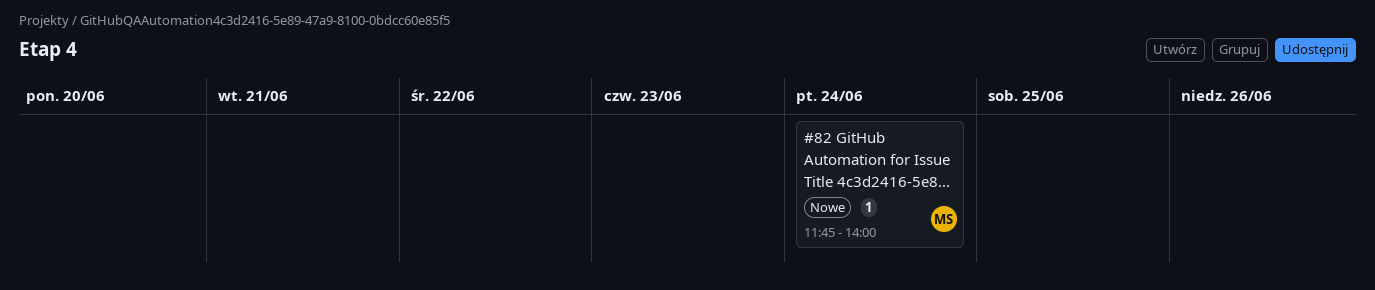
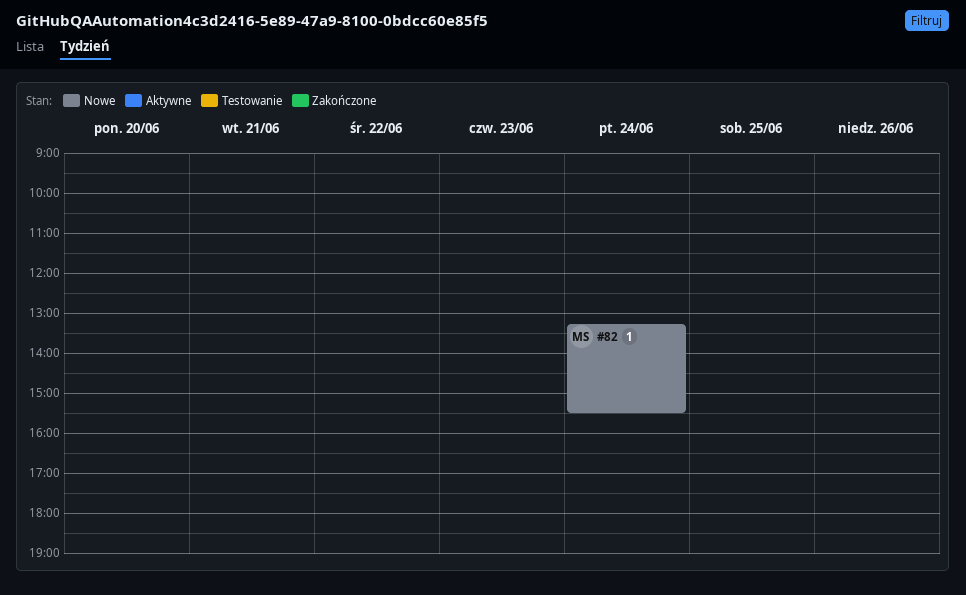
#82, begins: 11:45 -> 13:15
#82, ends: 14:00 -> 15:30

